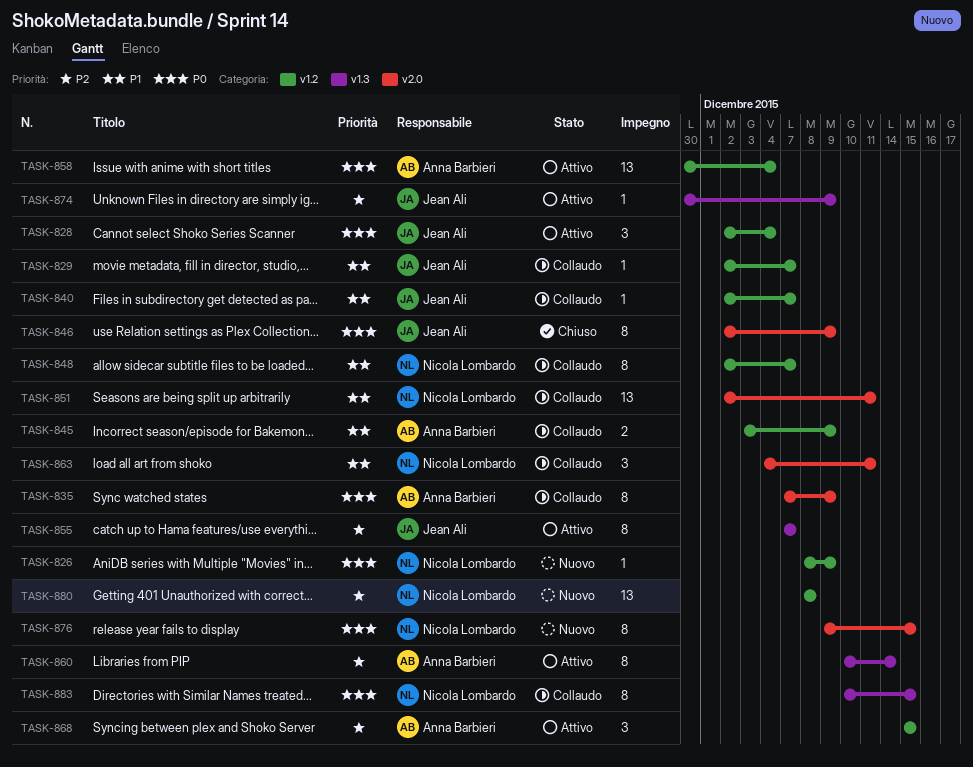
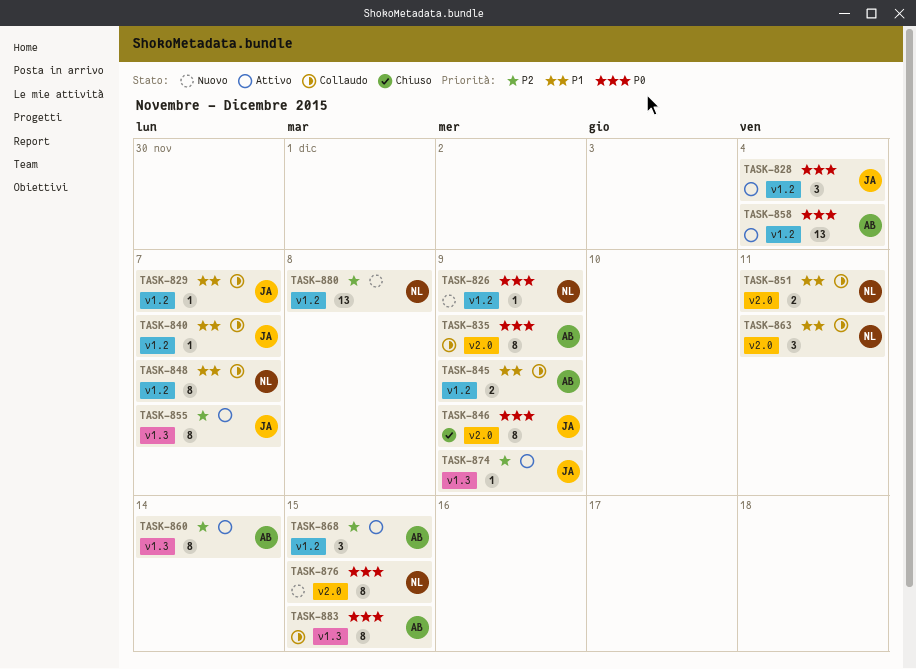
TASK-851, estimate: 13 -> 2
TASK-883, owner: Nicola Lombardo -> Anna Barbieri

